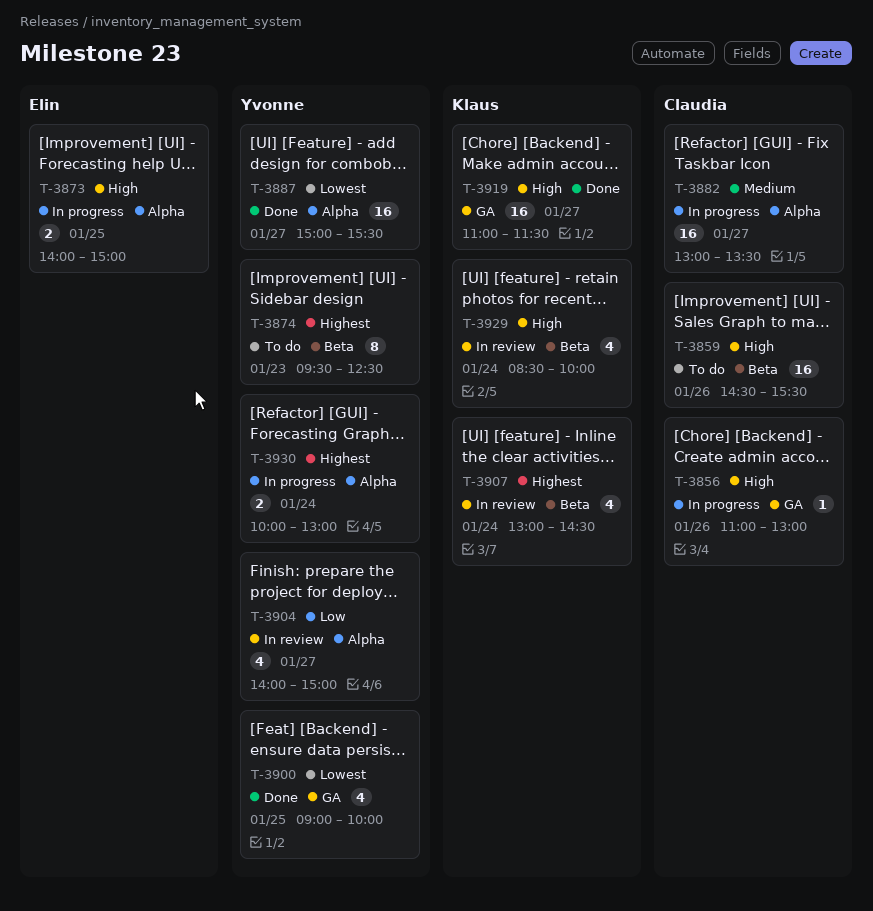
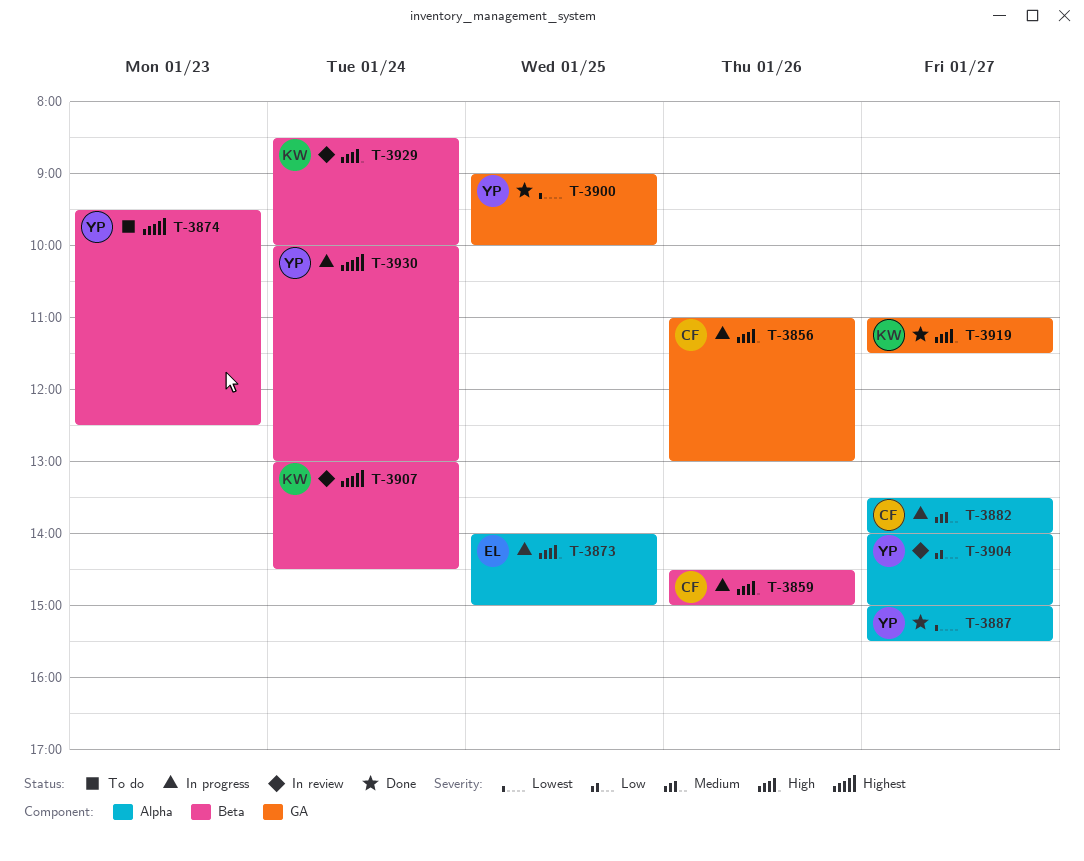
T-3859, status: To do -> In progress
T-3859, ends: 15:30 -> 15:00
T-3882, begins: 13:00 -> 13:30
T-3882, ends: 13:30 -> 14:00
T-3930, label: Alpha -> Beta

